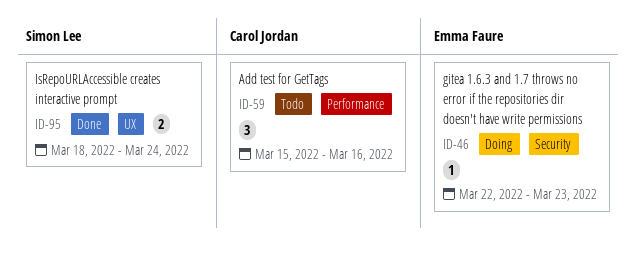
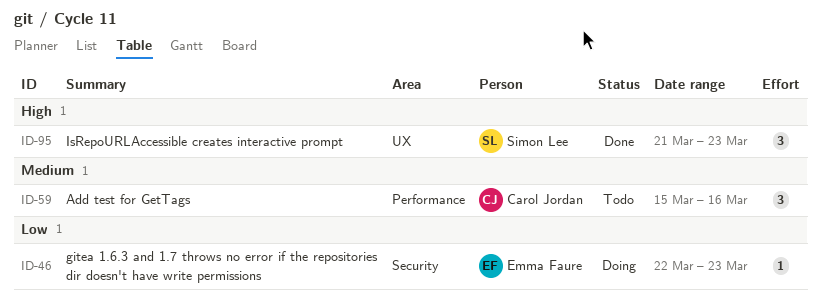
ID-95, estimate: 2 -> 3
ID-95, start: Mar 18 -> Mar 21
ID-95, due: Mar 24 -> Mar 23

